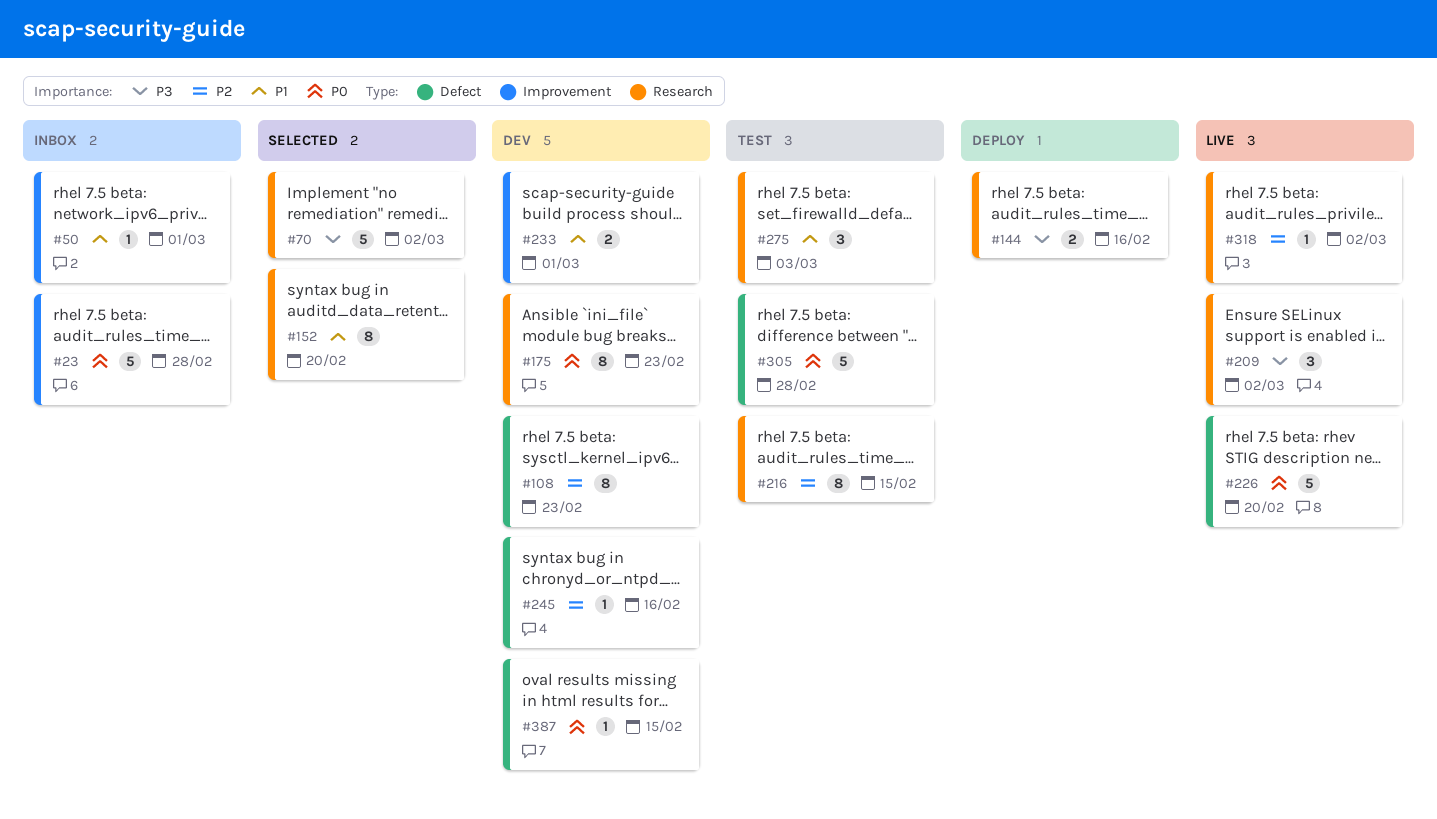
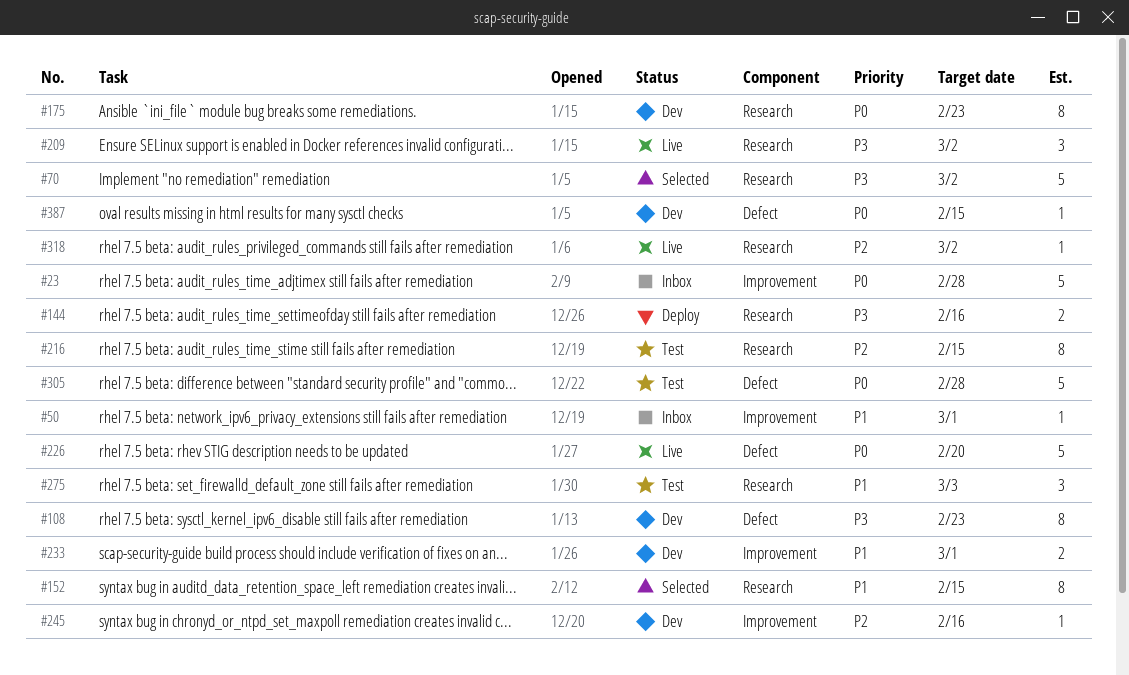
#108, priority: P2 -> P3
#152, due: Feb 20 -> Feb 15
#245, label: Defect -> Improvement

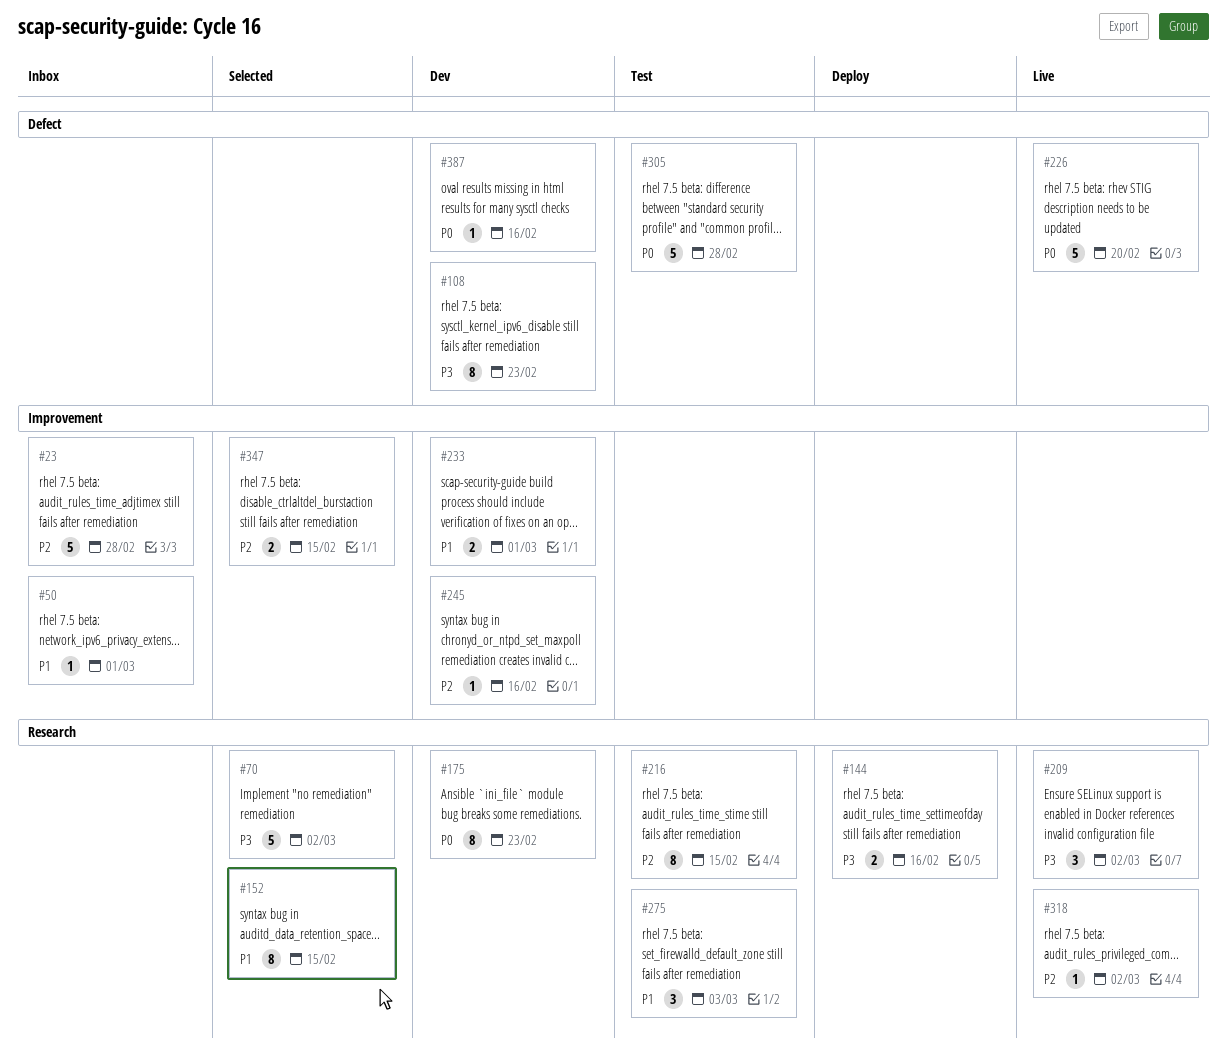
#23, priority: P0 -> P2
#347: none -> present
#387, due: Feb 15 -> Feb 16

